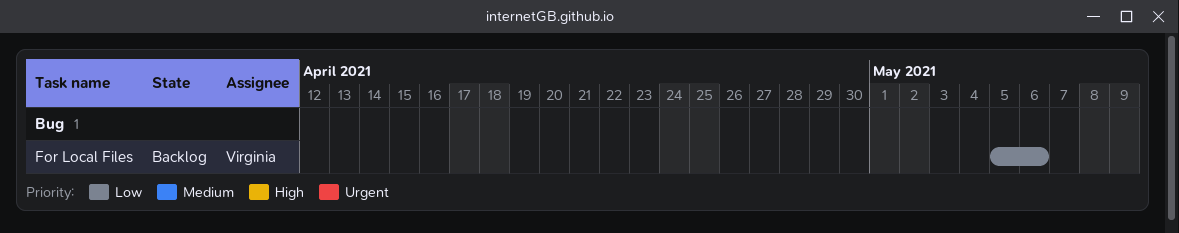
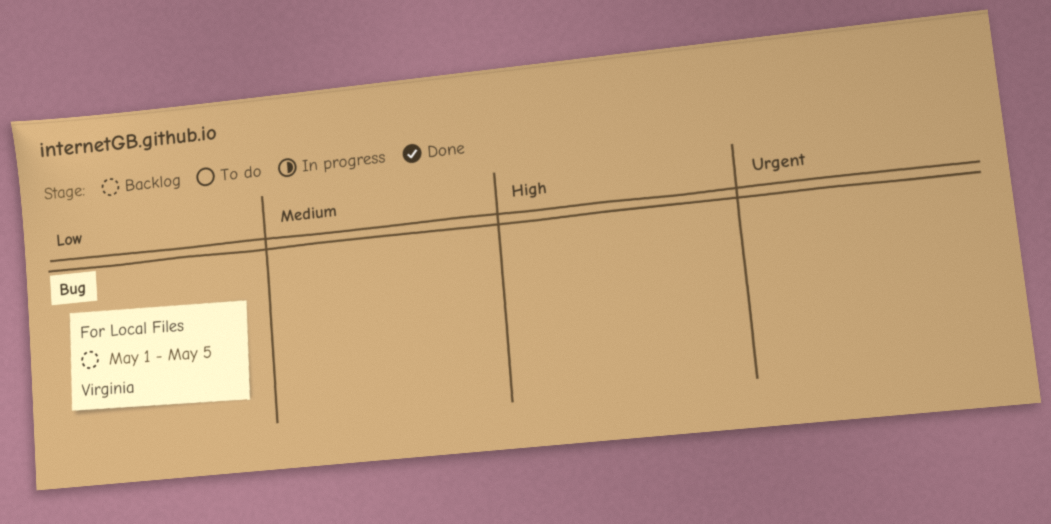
For Local Files, start: May 5 -> May 1
For Local Files, due: May 6 -> May 5

